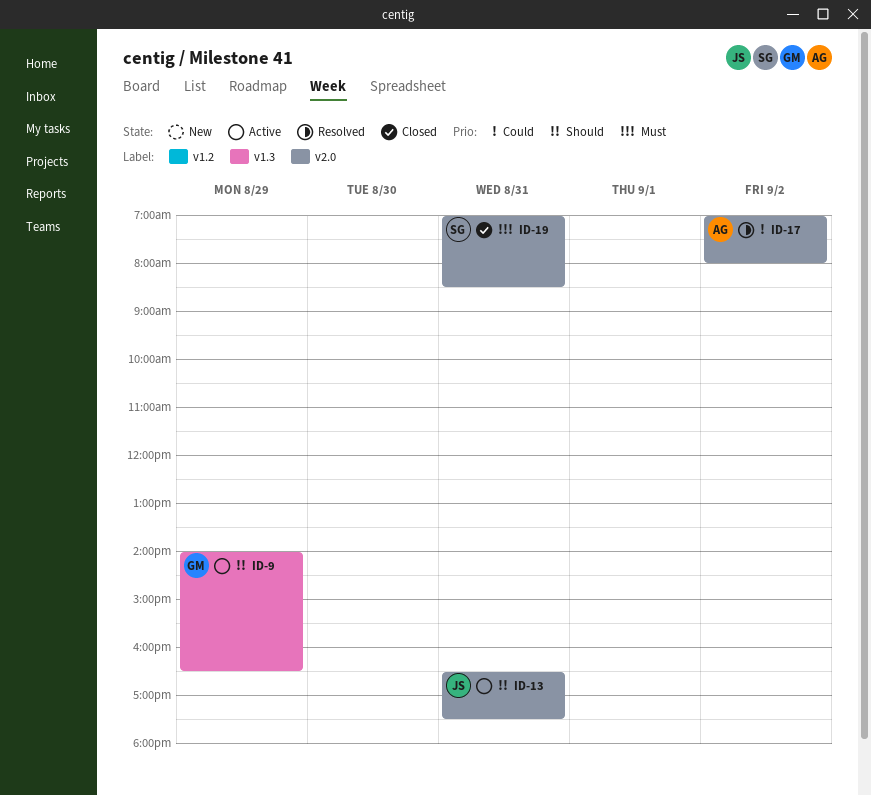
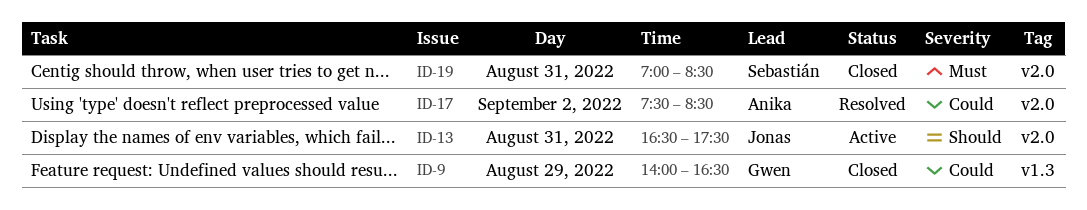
ID-9, status: Active -> Closed
ID-9, priority: Should -> Could
ID-17, begins: 07:00 -> 07:30
ID-17, ends: 08:00 -> 08:30

